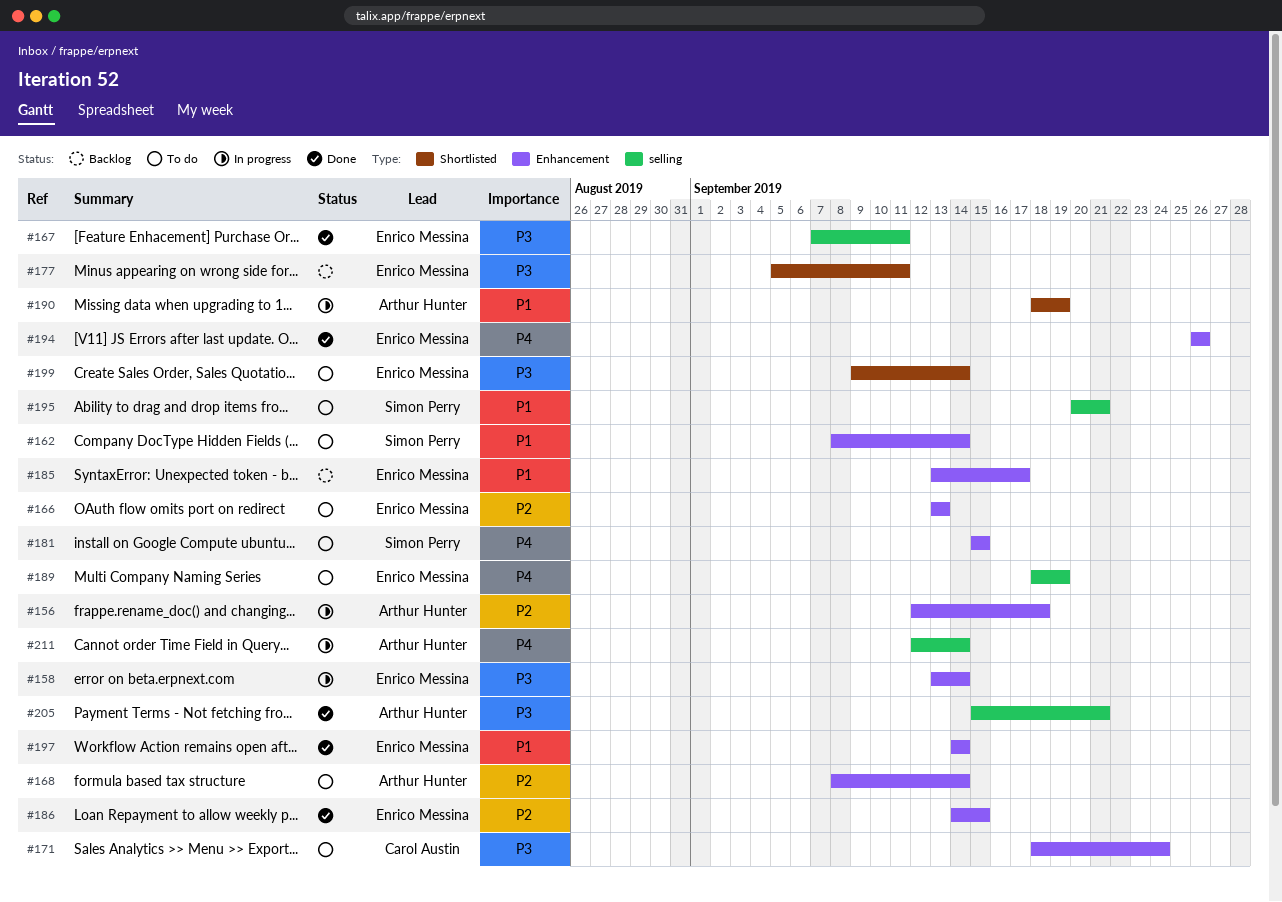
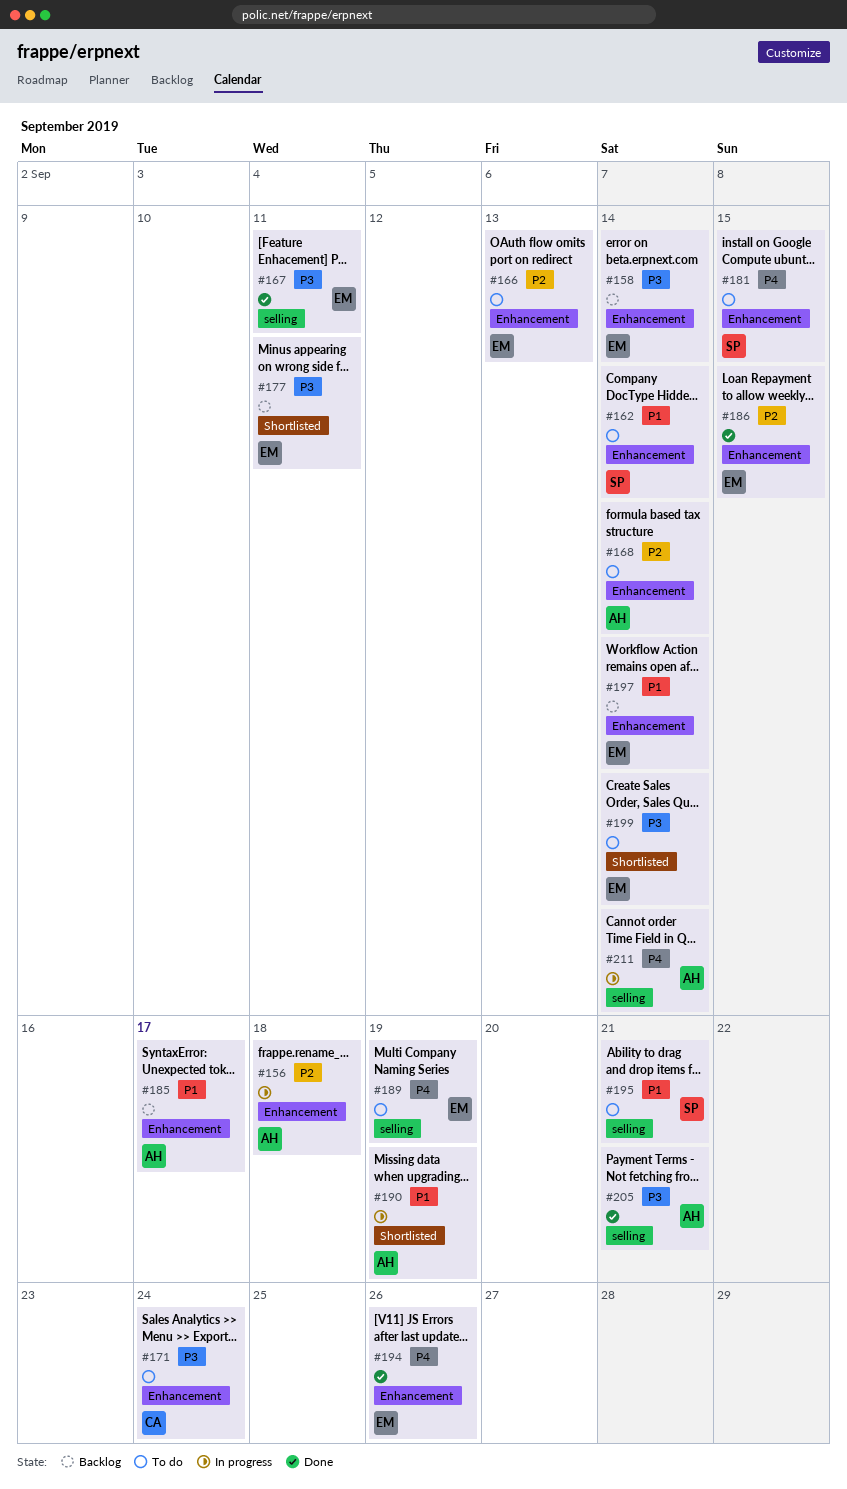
#158, status: In progress -> Backlog
#185, owner: Enrico Messina -> Arthur Hunter
#197, status: Done -> Backlog

